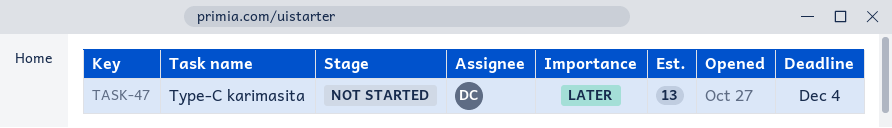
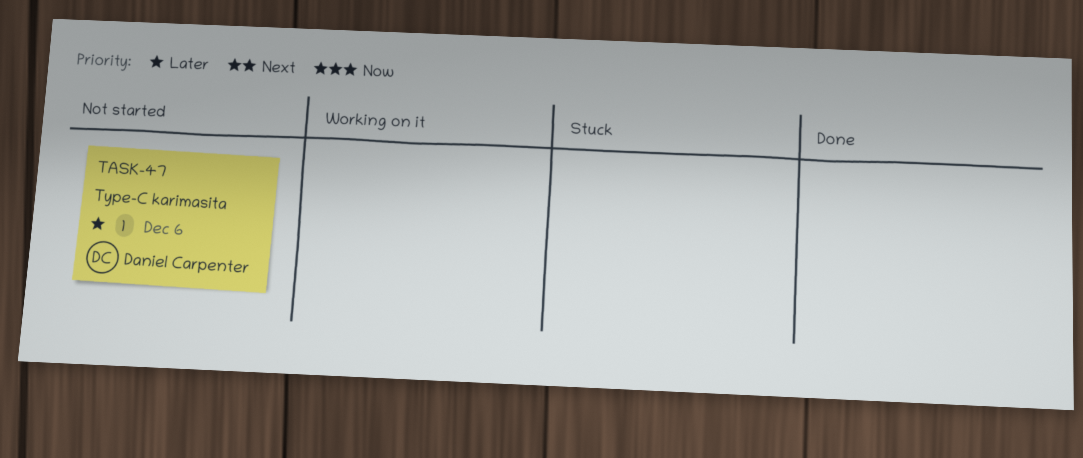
TASK-47, estimate: 13 -> 1
TASK-47, due: Dec 4 -> Dec 6

